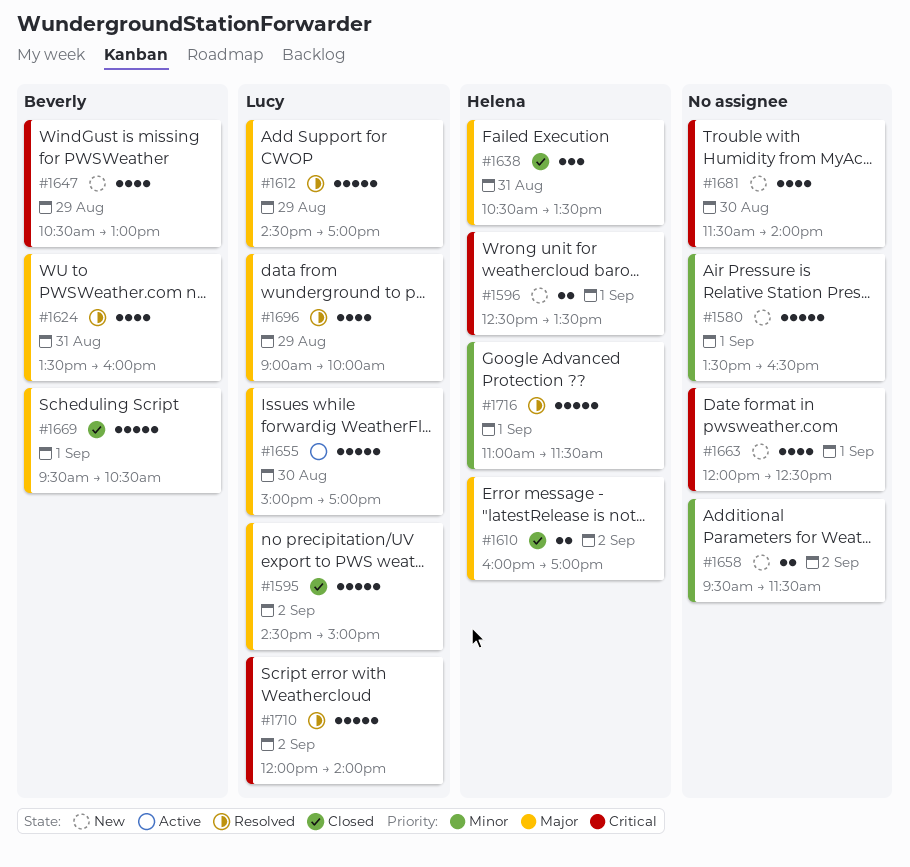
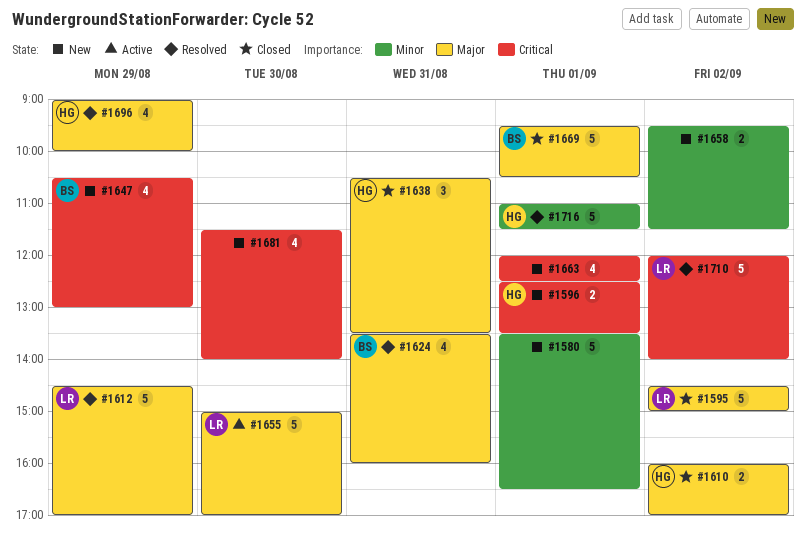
#1696, owner: Lucy -> Helena

